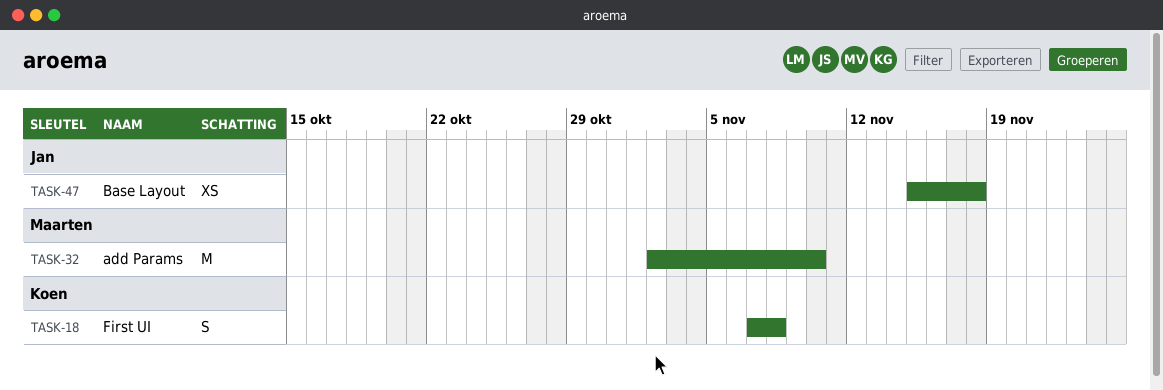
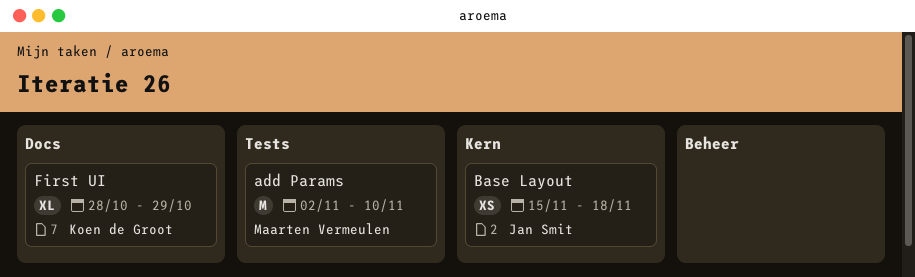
First UI, estimate: S -> XL
First UI, start: Nov 7 -> Oct 28
First UI, due: Nov 8 -> Oct 29

